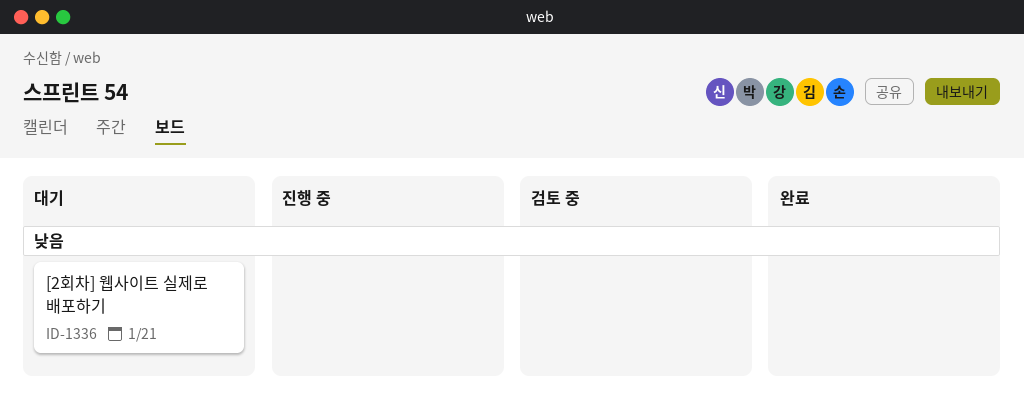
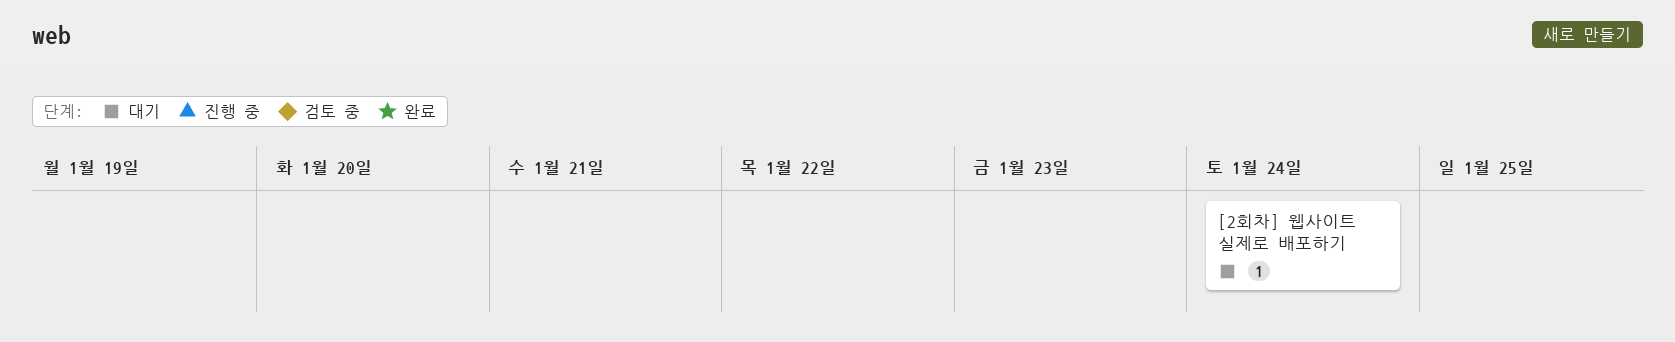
[2회차] 웹사이트 실제로 배포하기, due: Jan 21 -> Jan 24

